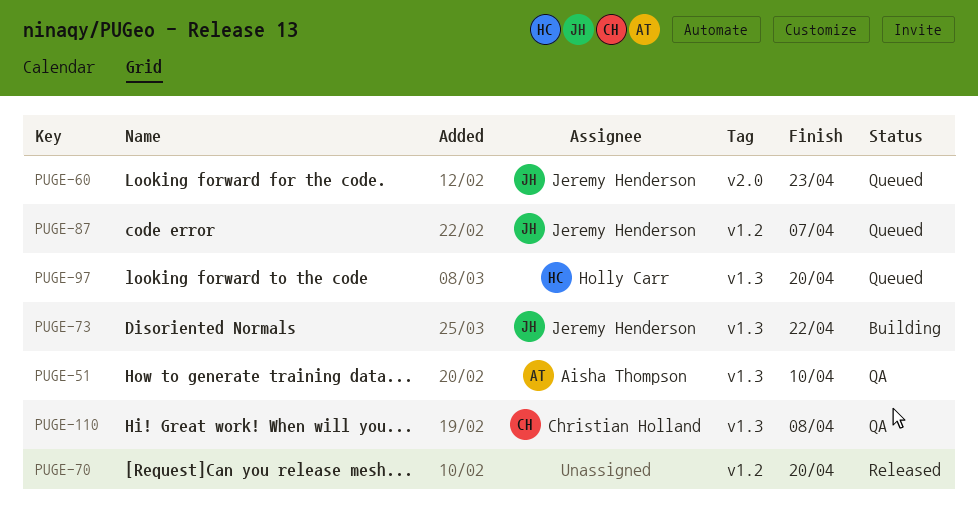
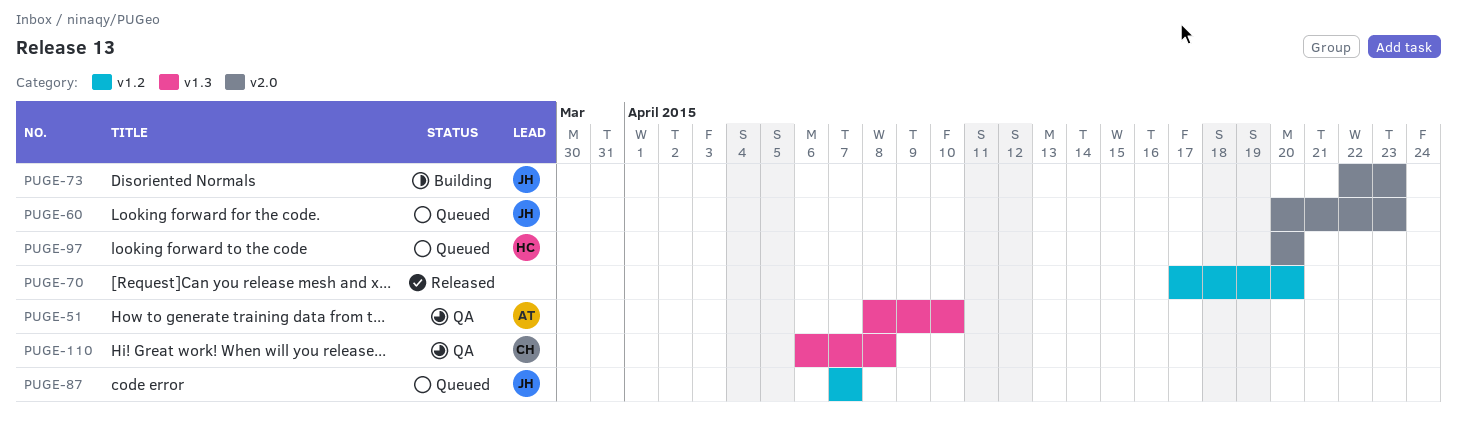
PUGE-73, label: v1.3 -> v2.0
PUGE-73, due: Apr 22 -> Apr 23
PUGE-97, label: v1.3 -> v2.0

